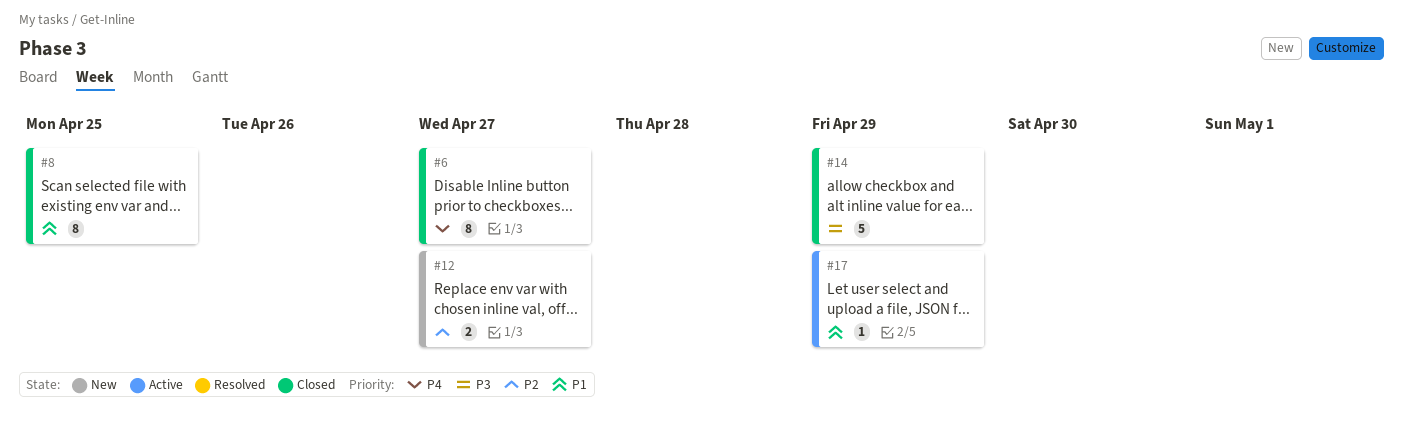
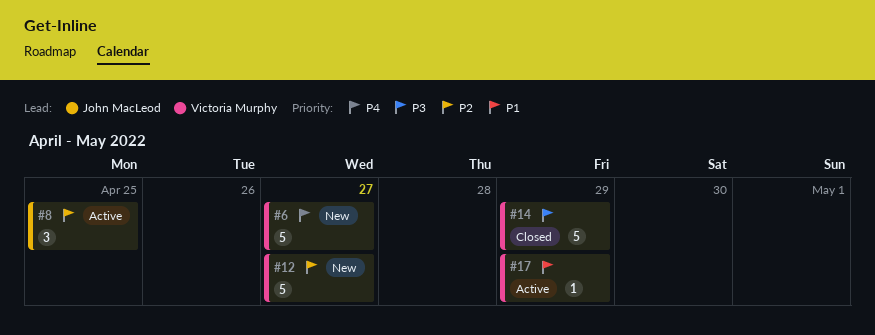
#6, status: Closed -> New
#6, estimate: 8 -> 5
#8, status: Closed -> Active
#8, priority: P1 -> P2
#8, estimate: 8 -> 3
#12, estimate: 2 -> 5

